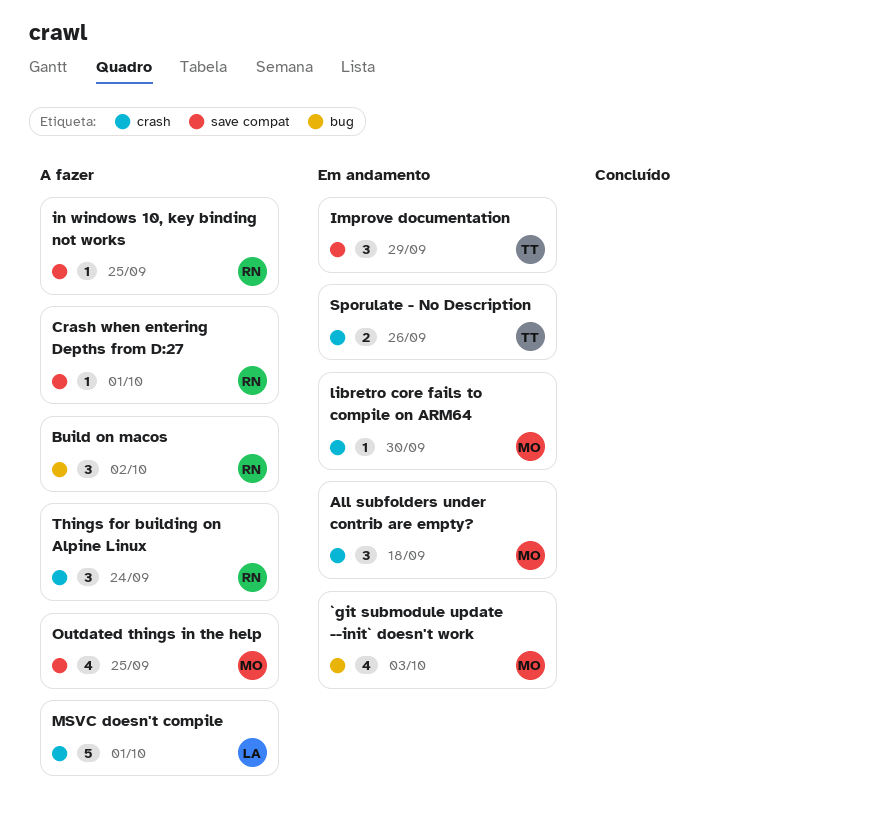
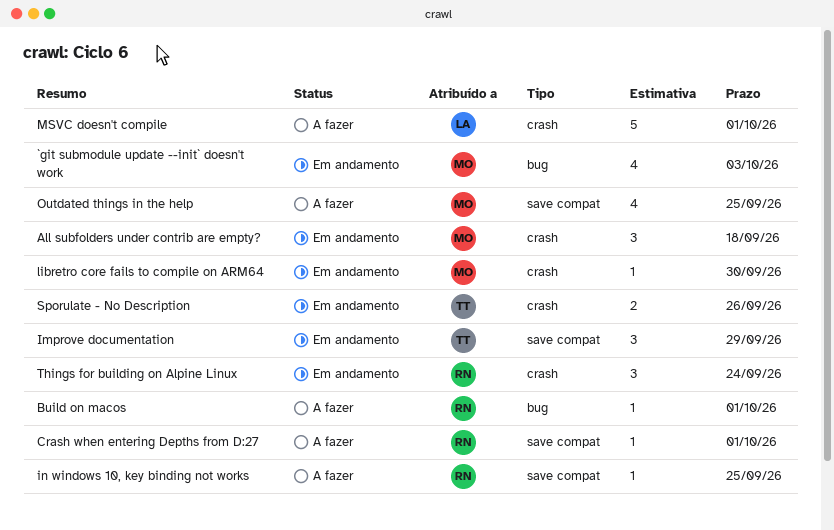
Build on macos, estimate: 3 -> 1
Build on macos, due: Oct 2 -> Oct 1
Things for building on Alpine Linux, status: A fazer -> Em andamento

